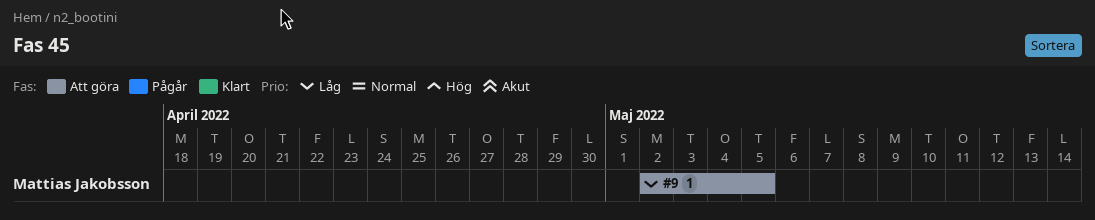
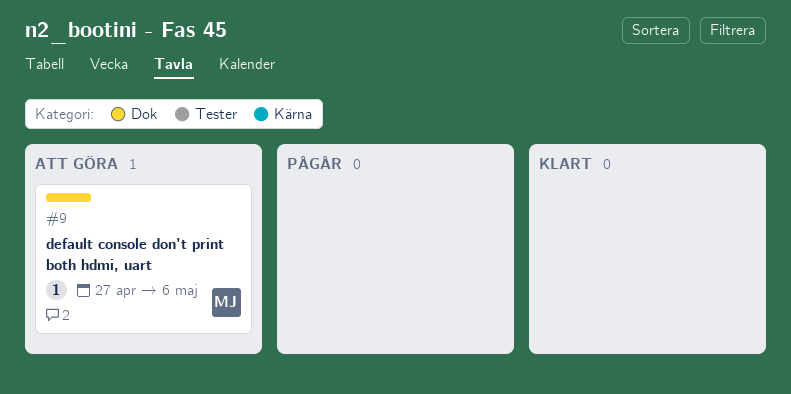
#9, start: May 2 -> Apr 27
#9, due: May 5 -> May 6

